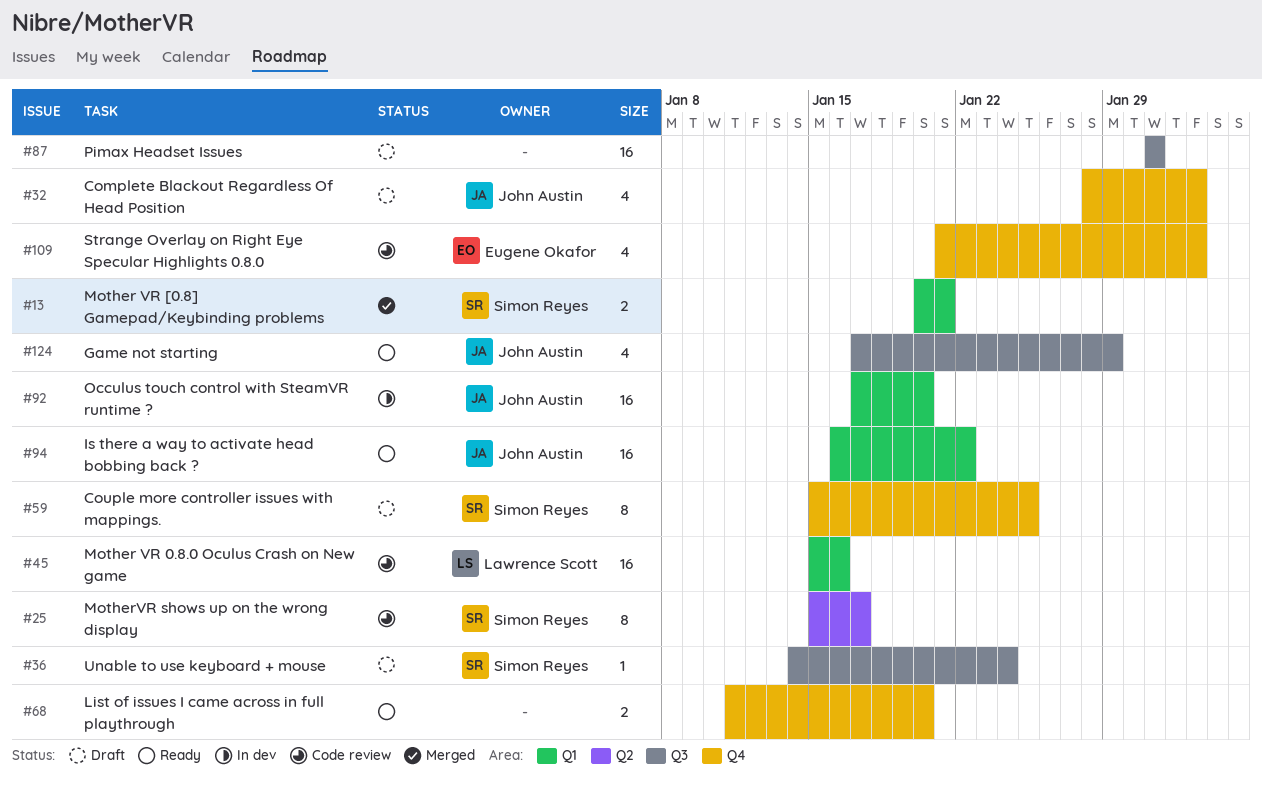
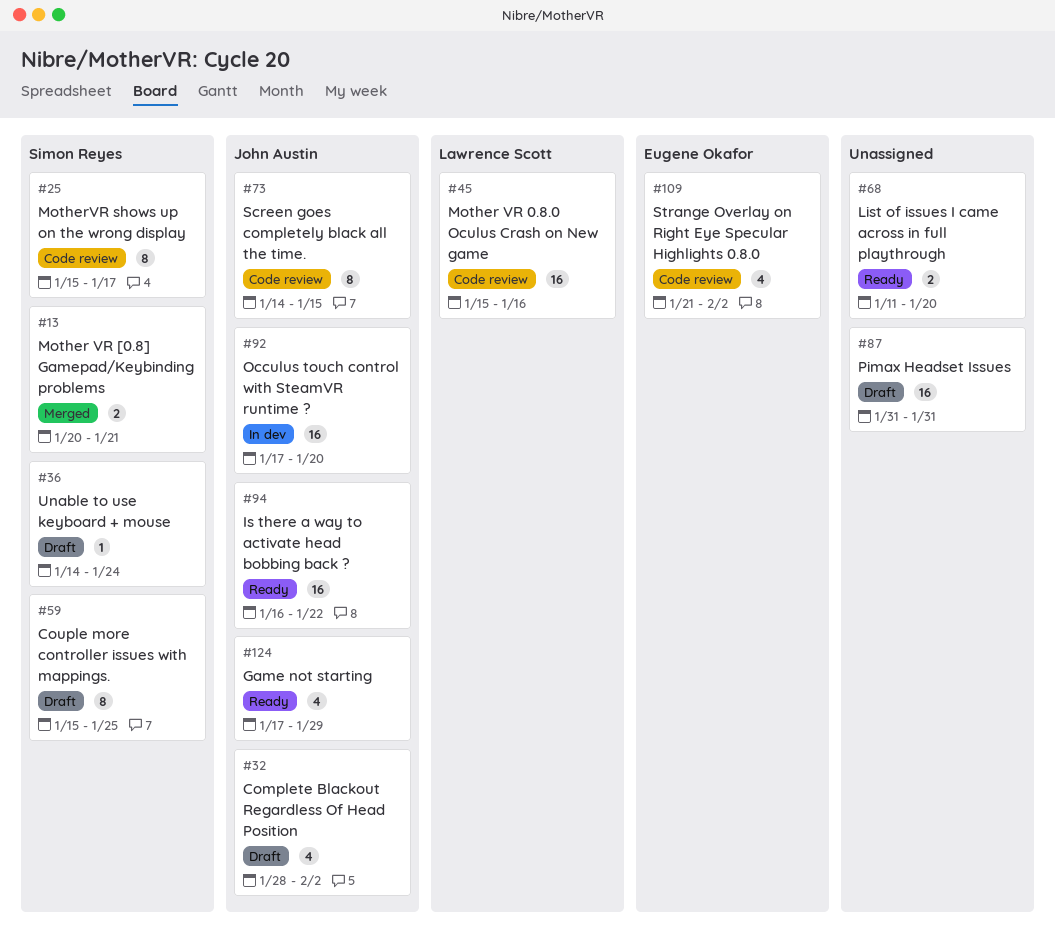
#73: none -> present

